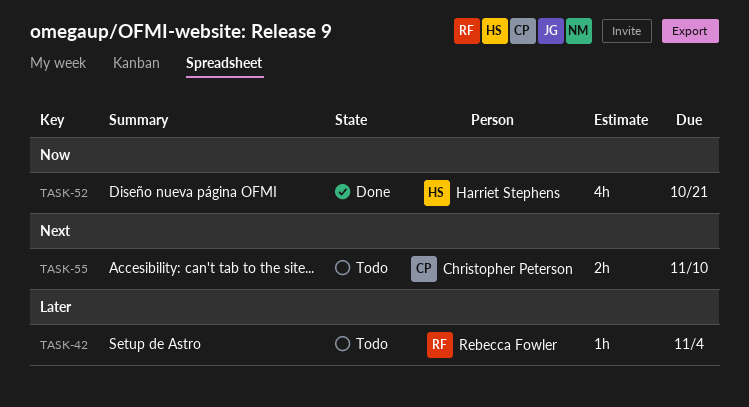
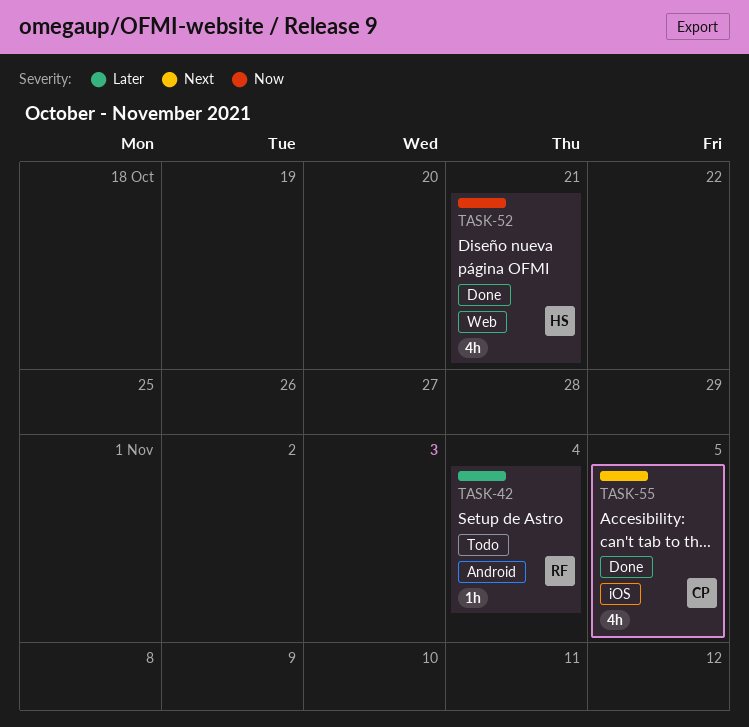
TASK-55, status: Todo -> Done
TASK-55, estimate: 2h -> 4h
TASK-55, due: Nov 10 -> Nov 5

